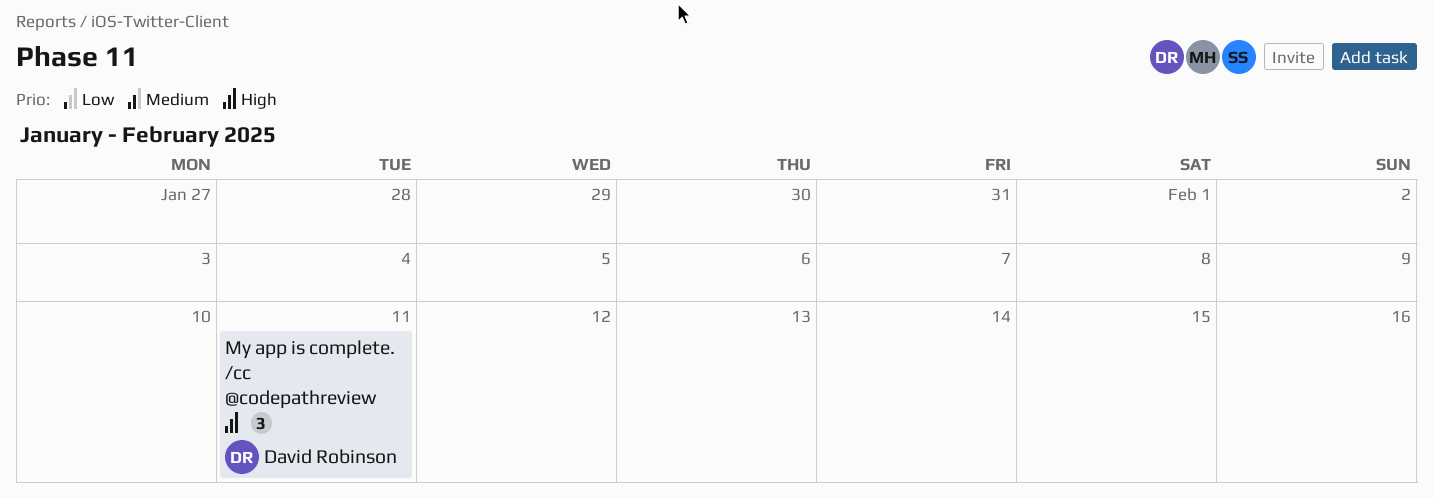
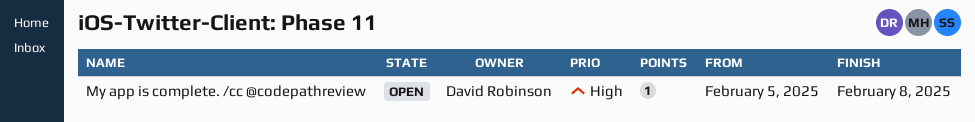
My app is complete. /cc @codepathreview, estimate: 3 -> 1
My app is complete. /cc @codepathreview, due: Feb 11 -> Feb 8

